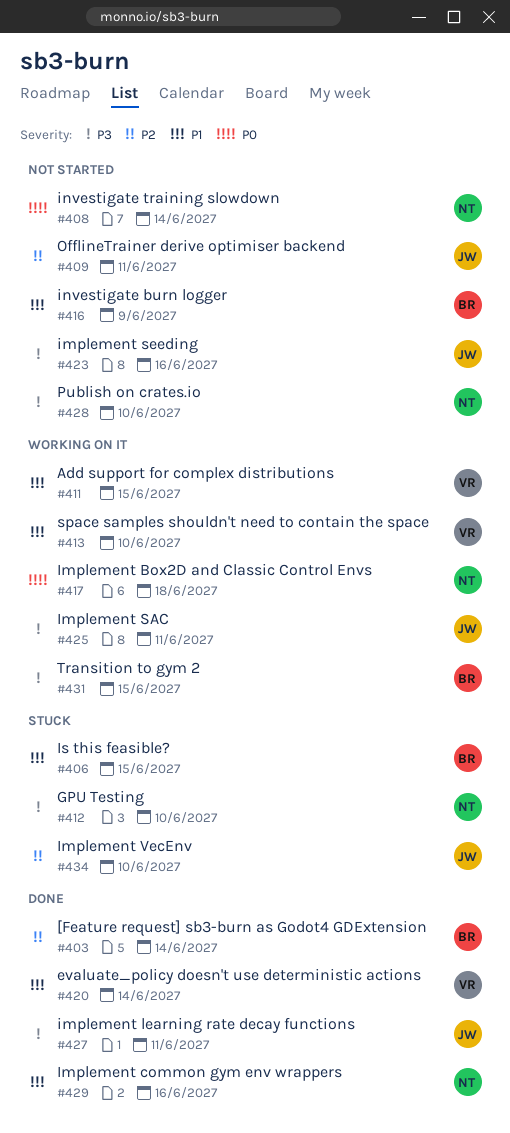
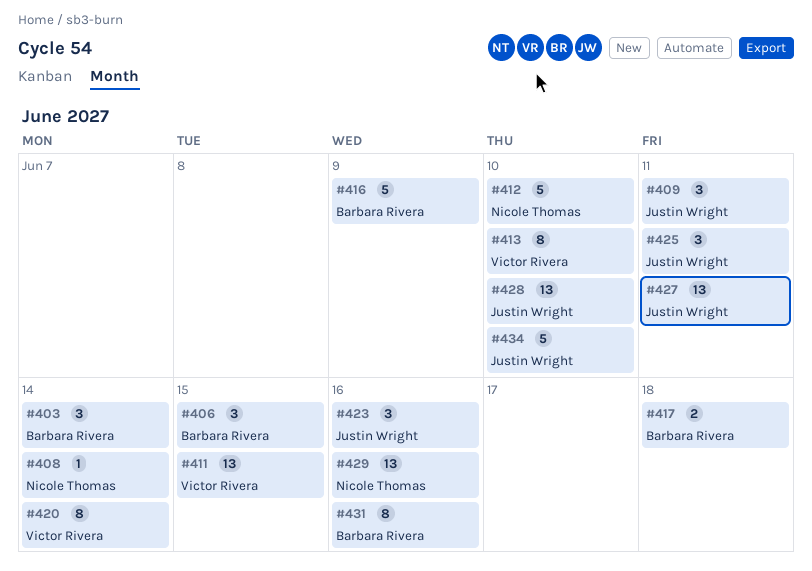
#417, owner: Nicole Thomas -> Barbara Rivera
#428, owner: Nicole Thomas -> Justin Wright
#431, due: Jun 15 -> Jun 16

